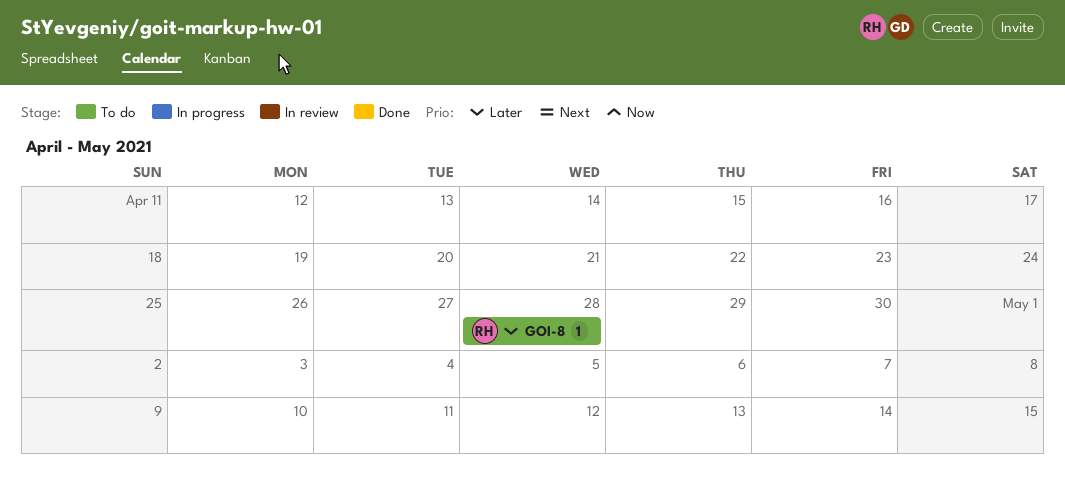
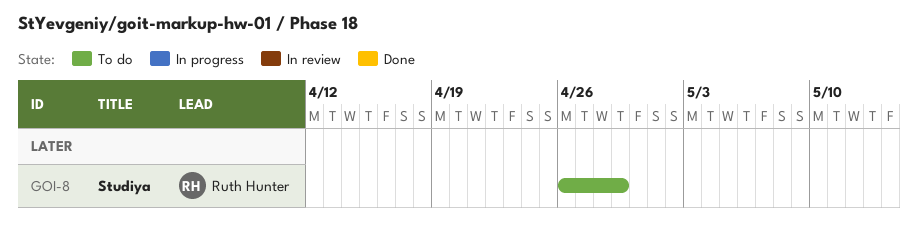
GOI-8, start: Apr 28 -> Apr 26
GOI-8, due: Apr 28 -> Apr 29

